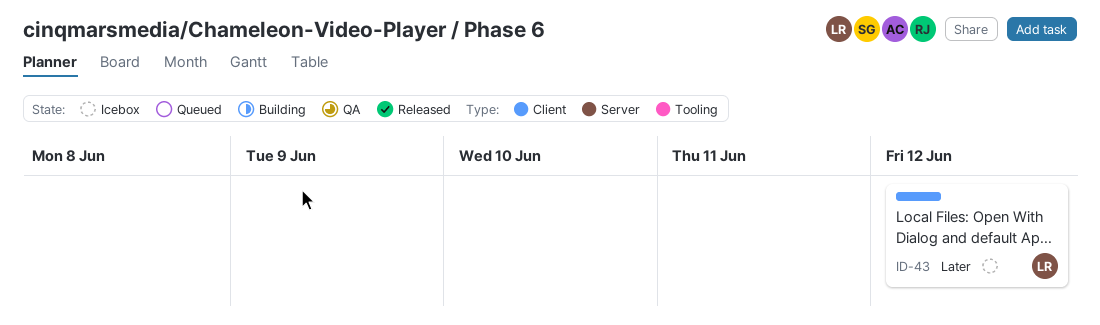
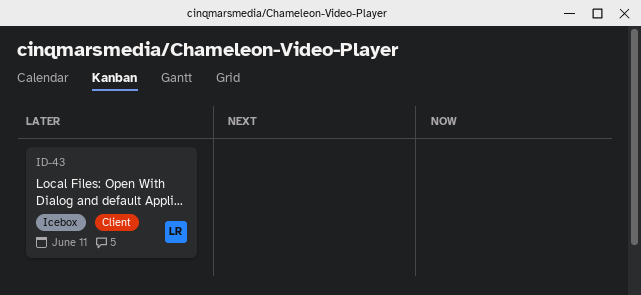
ID-43, due: Jun 12 -> Jun 11

